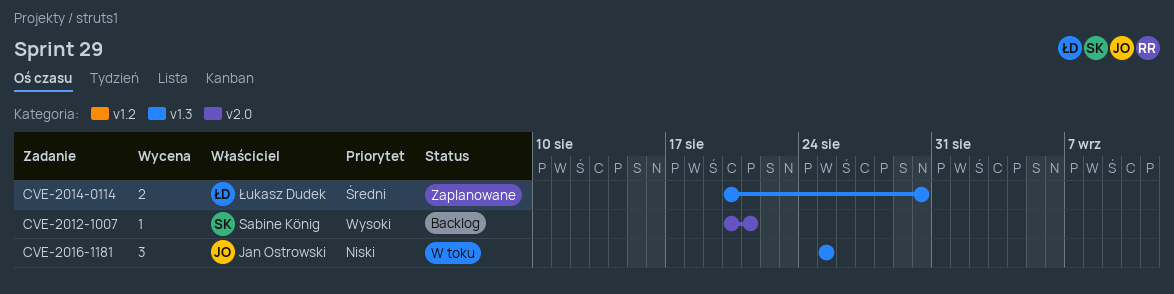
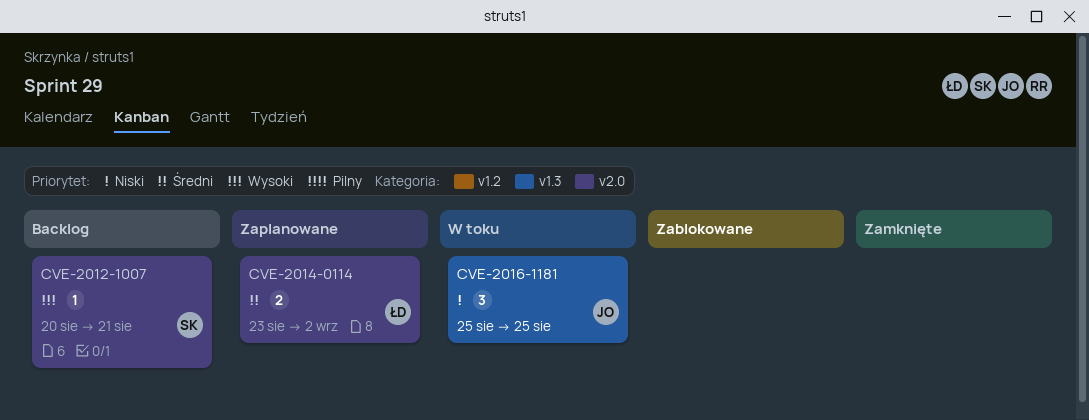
CVE-2014-0114, label: v1.3 -> v2.0
CVE-2014-0114, start: Aug 20 -> Aug 23
CVE-2014-0114, due: Aug 30 -> Sep 2

